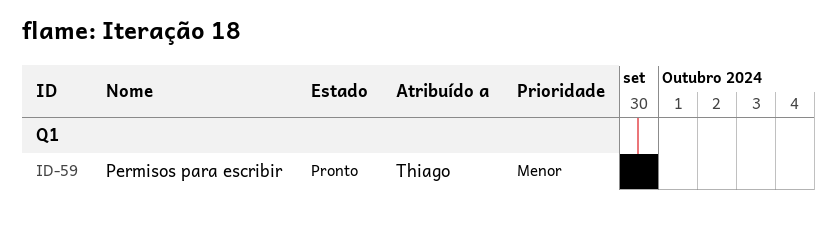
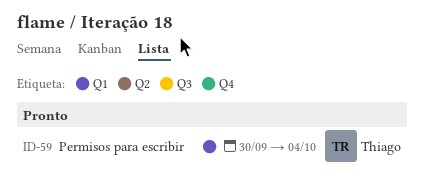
ID-59, due: Sep 30 -> Oct 4

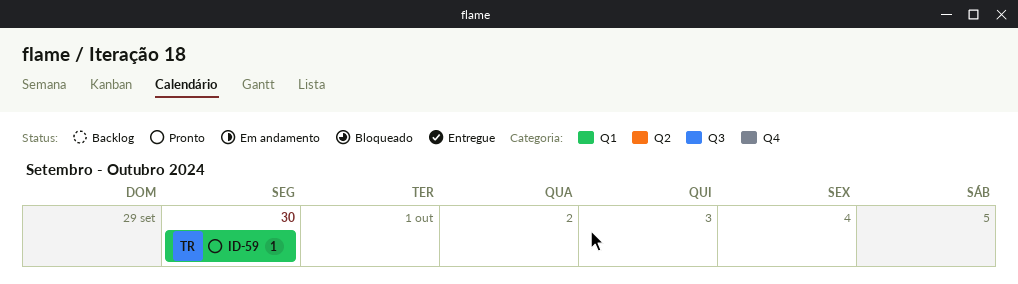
ID-59, due: Oct 4 -> Sep 30

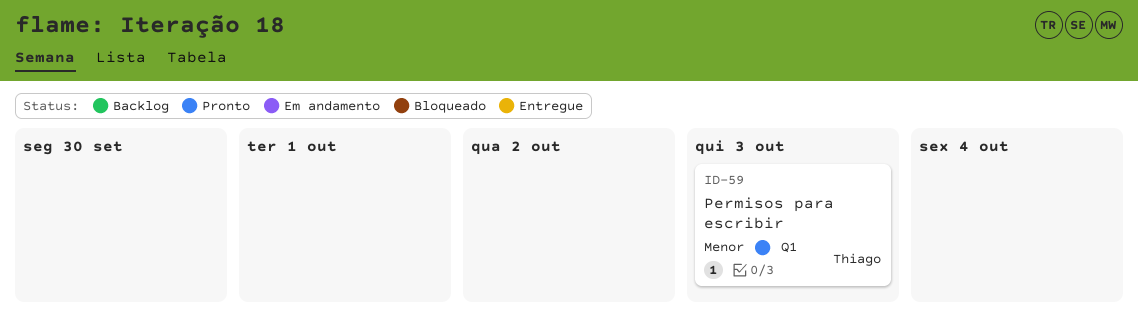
ID-59, due: Sep 30 -> Oct 3

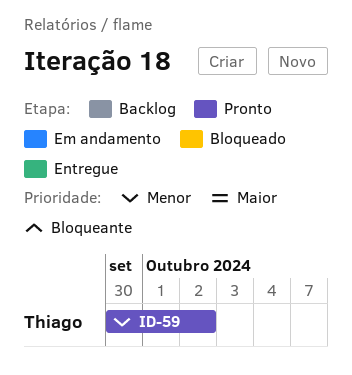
ID-59, due: Oct 3 -> Oct 2

